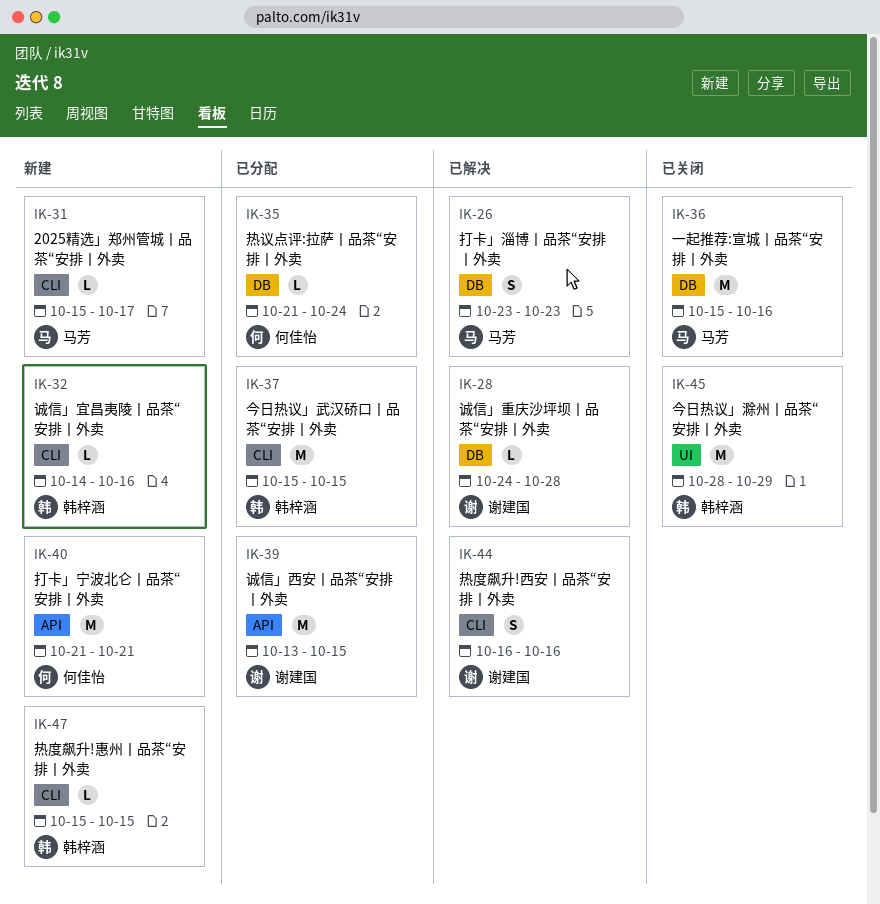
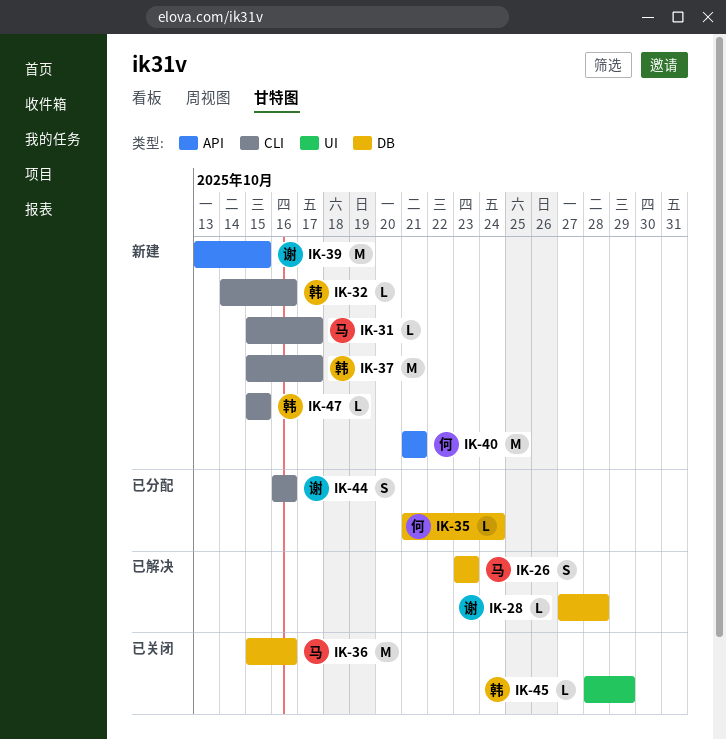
IK-28, start: Oct 24 -> Oct 27
IK-37, status: 已分配 -> 新建
IK-37, due: Oct 15 -> Oct 17
IK-39, status: 已分配 -> 新建
IK-44, status: 已解决 -> 已分配
IK-45, estimate: M -> L

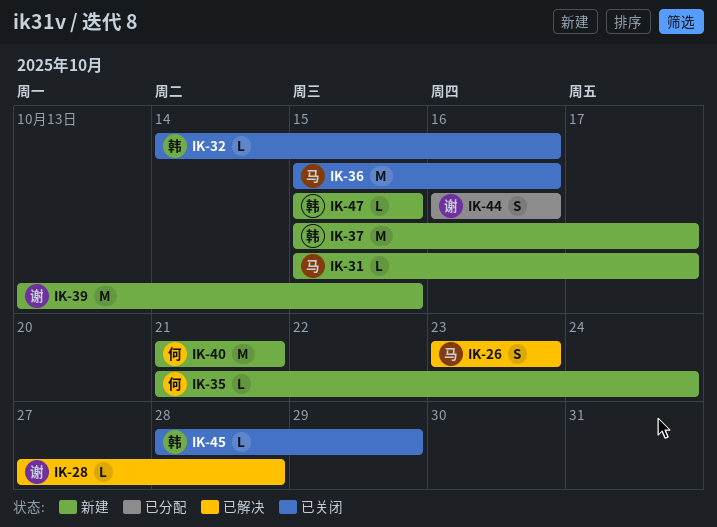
IK-32, status: 新建 -> 已关闭
IK-35, status: 已分配 -> 新建

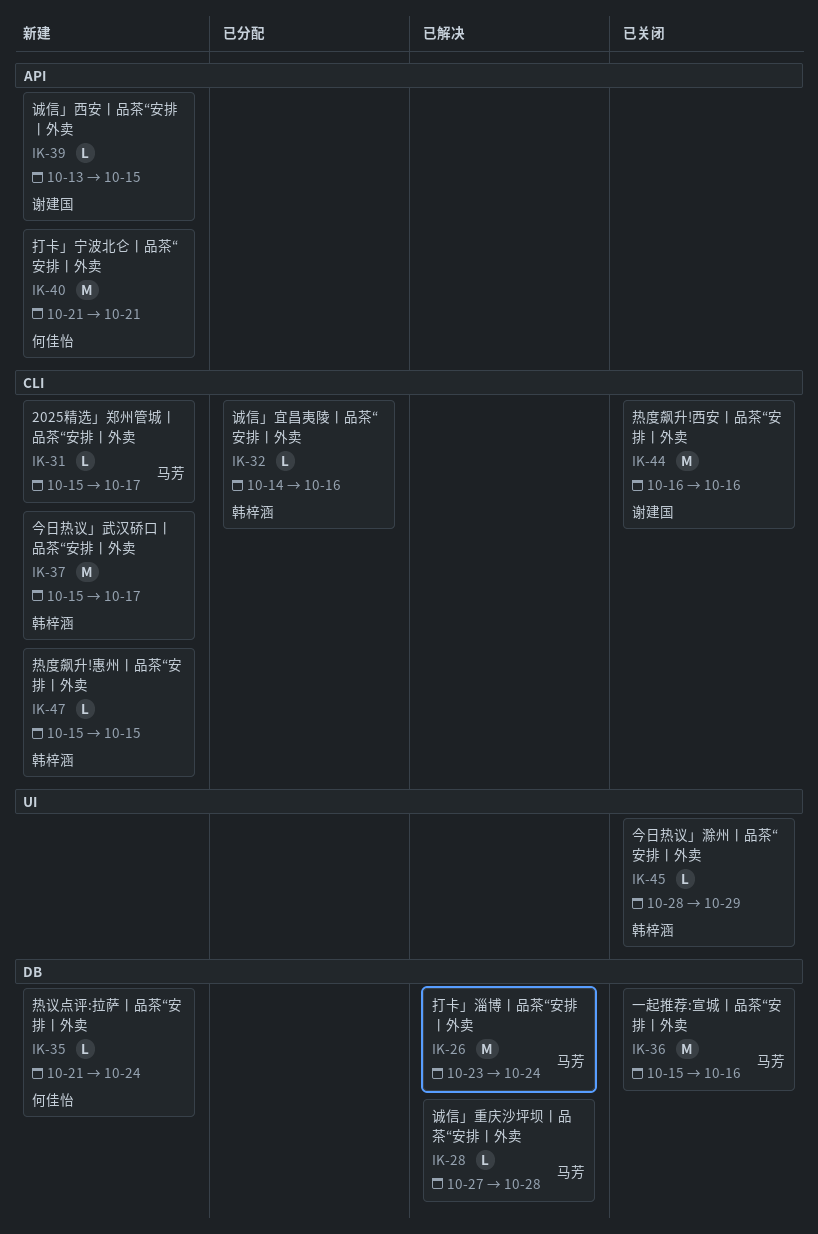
IK-26, estimate: S -> M
IK-26, due: Oct 23 -> Oct 24
IK-28, owner: 谢建国 -> 马芳
IK-32, status: 已关闭 -> 已分配
IK-39, estimate: M -> L
IK-44, status: 已分配 -> 已关闭
IK-44, estimate: S -> M

